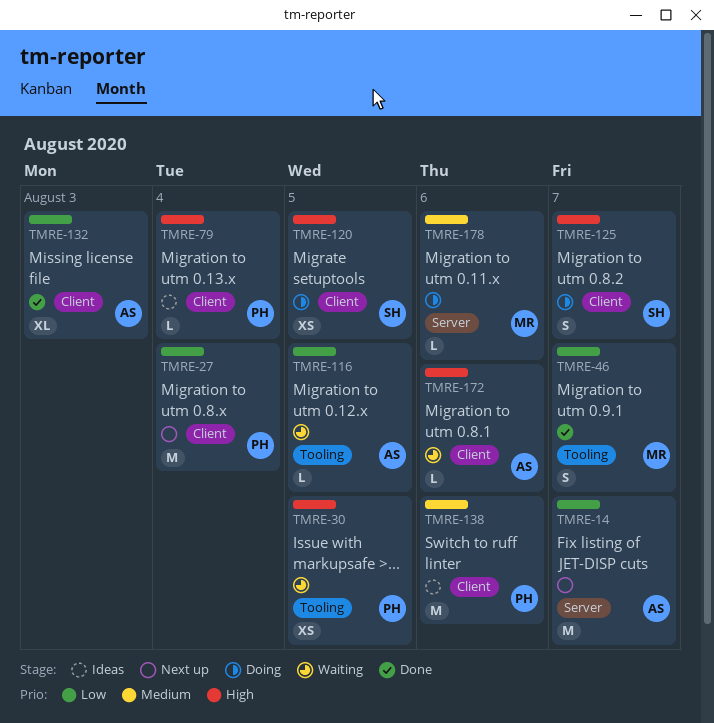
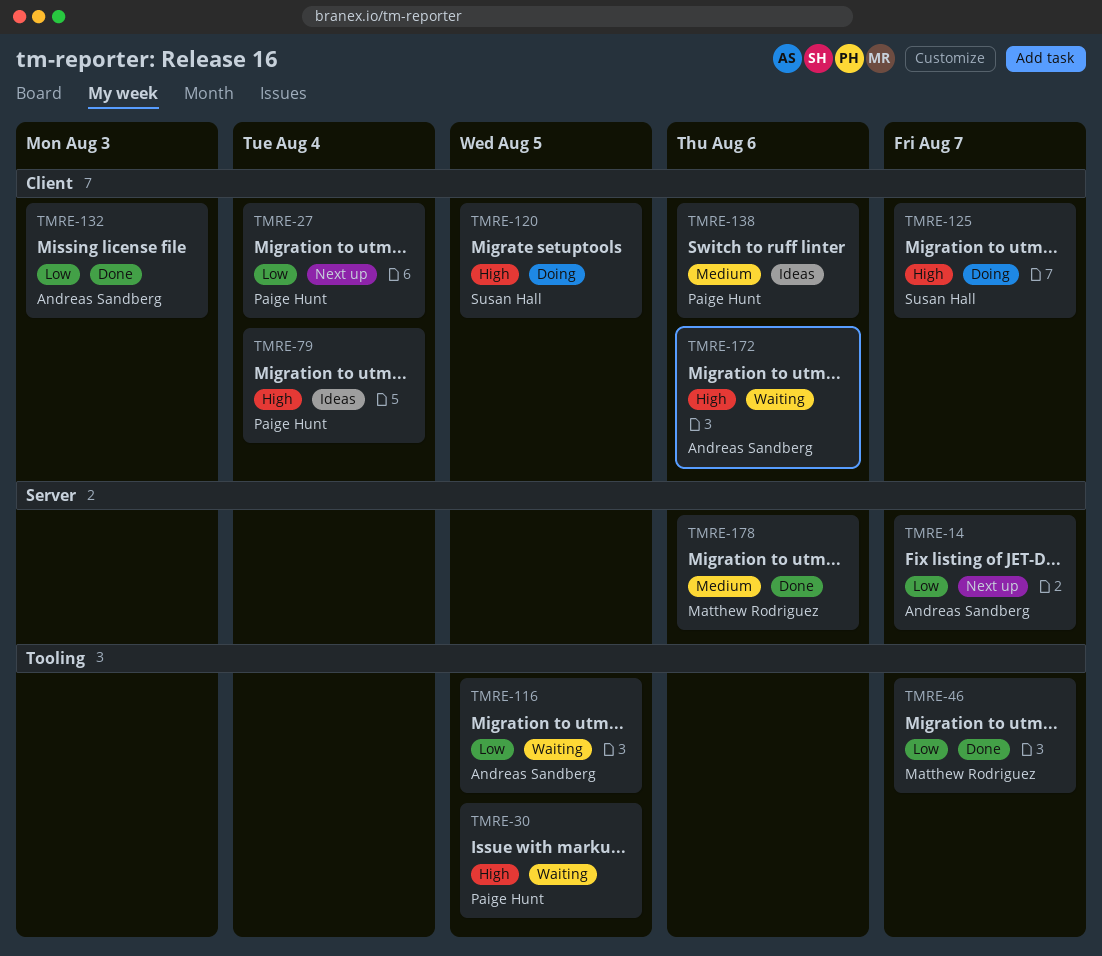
TMRE-178, status: Doing -> Done

